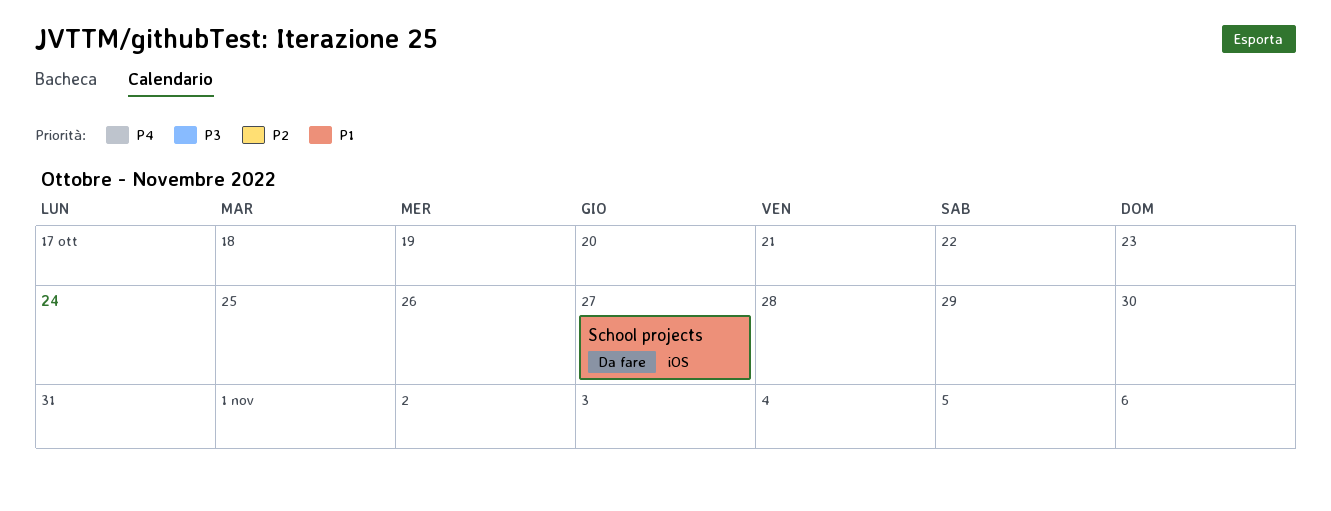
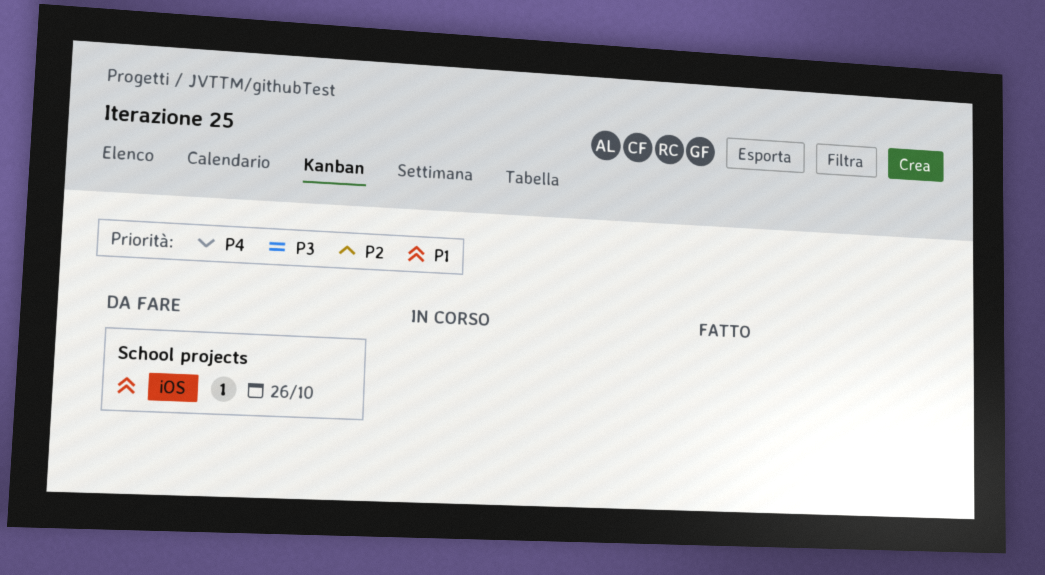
School projects, due: Oct 27 -> Oct 26

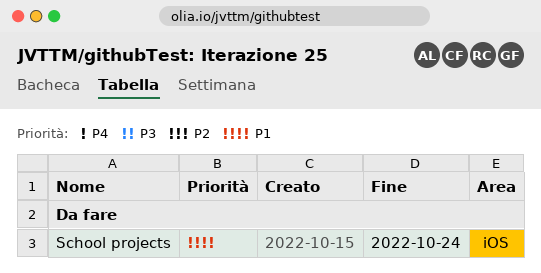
School projects, due: Oct 26 -> Oct 24

